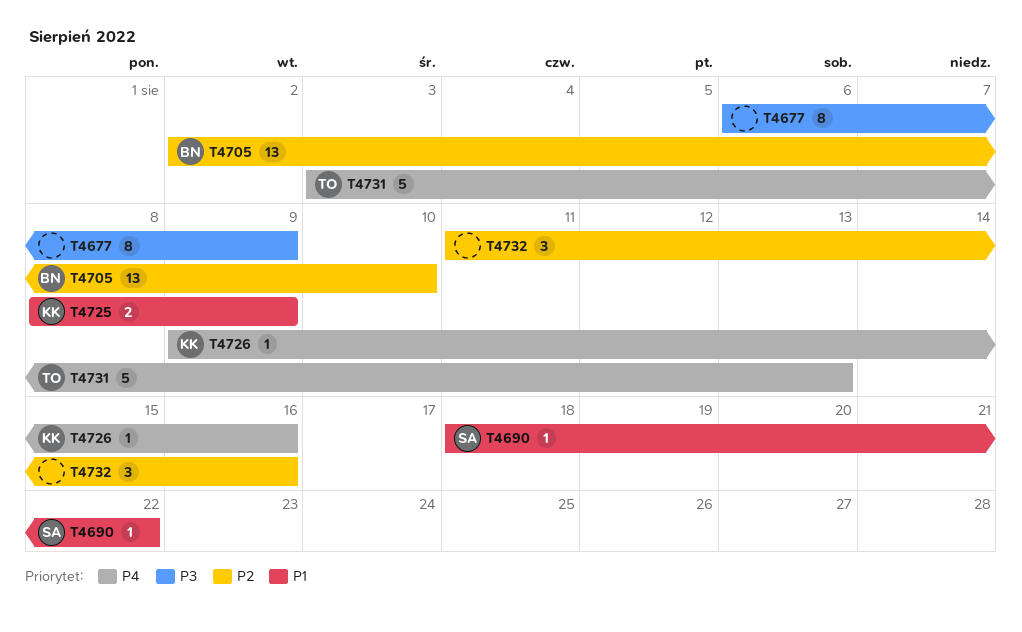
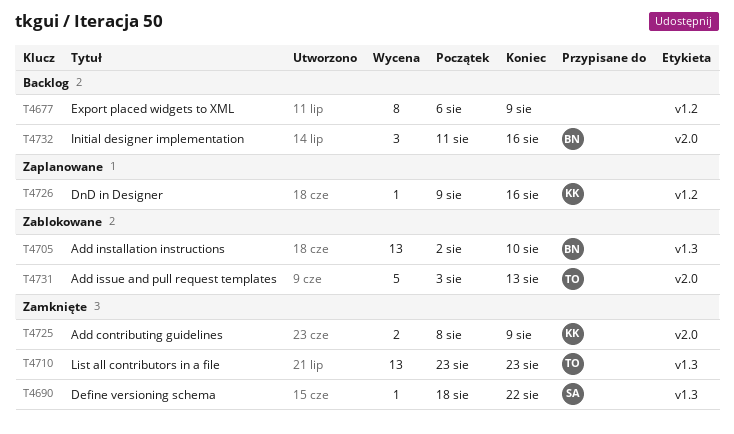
T4710: none -> present
T4732, owner: none -> BN

